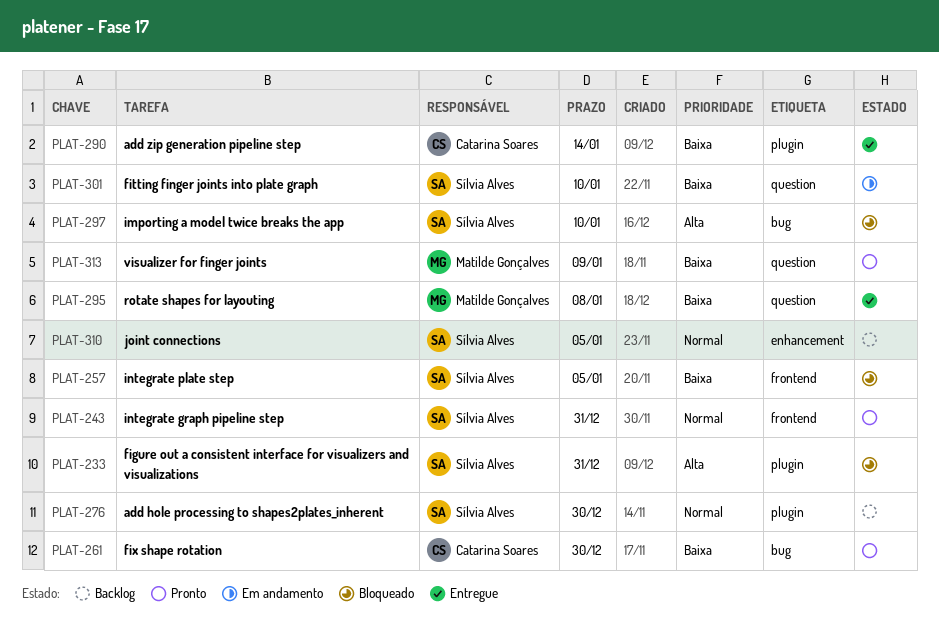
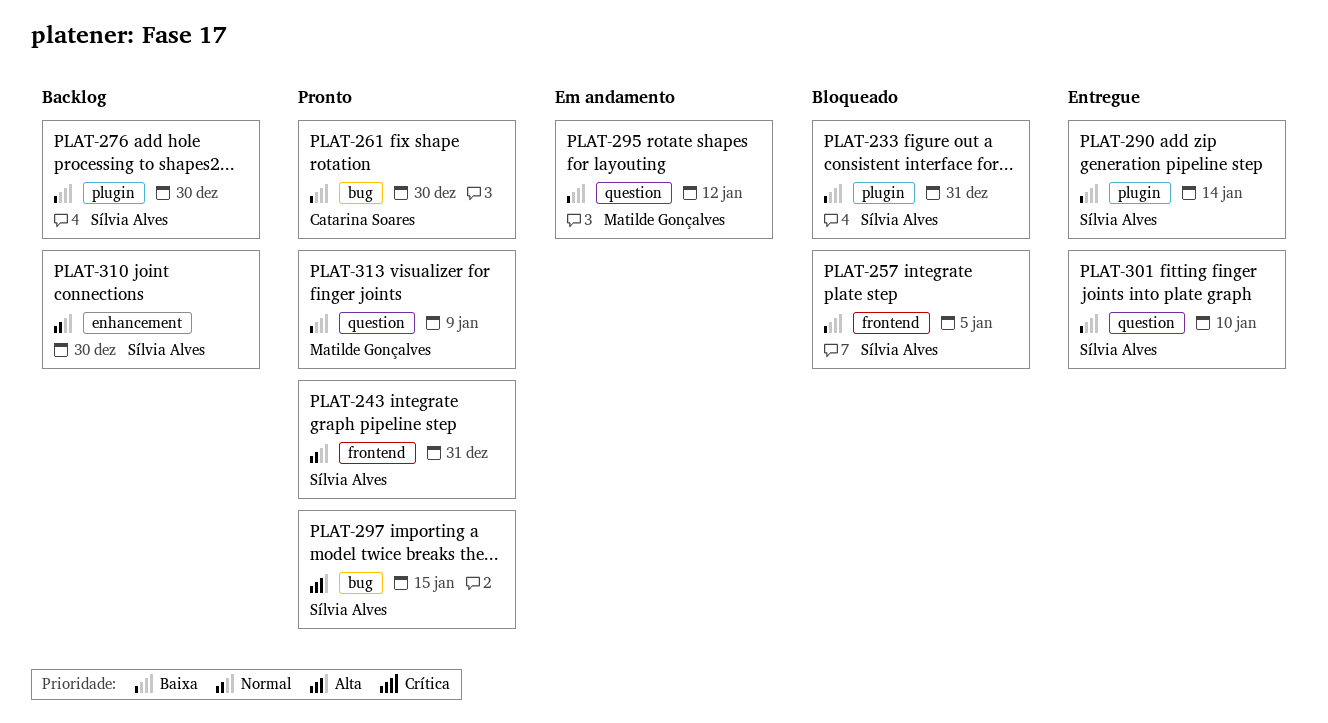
PLAT-233, priority: Alta -> Baixa
PLAT-276, priority: Normal -> Baixa
PLAT-290, owner: Catarina Soares -> Sílvia Alves
PLAT-295, status: Entregue -> Em andamento
PLAT-295, due: Jan 8 -> Jan 12
PLAT-297, status: Bloqueado -> Pronto
PLAT-297, due: Jan 10 -> Jan 15
PLAT-301, status: Em andamento -> Entregue
PLAT-310, due: Jan 5 -> Dec 30

